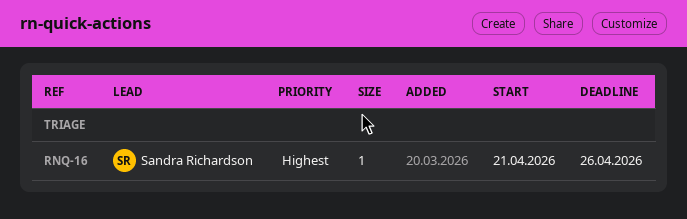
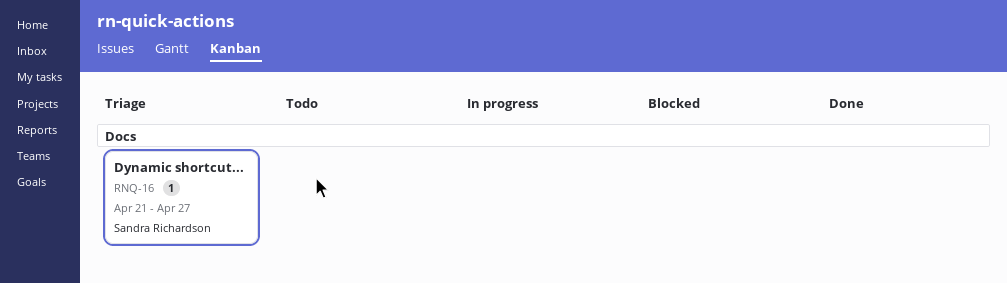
RNQ-16, due: Apr 26 -> Apr 27

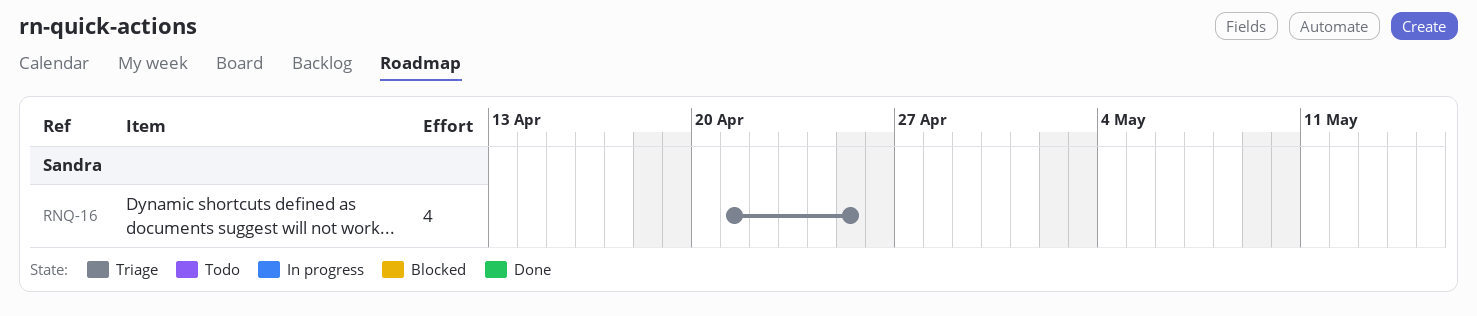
RNQ-16, estimate: 1 -> 4
RNQ-16, due: Apr 27 -> Apr 25

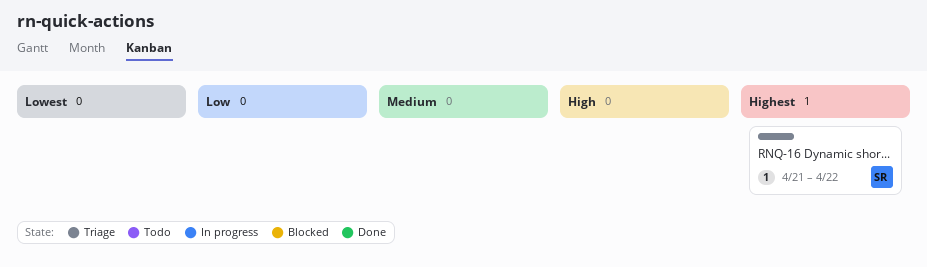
RNQ-16, estimate: 4 -> 1
RNQ-16, due: Apr 25 -> Apr 22

